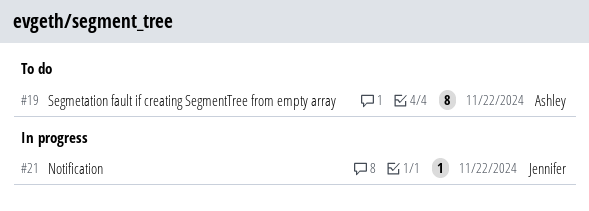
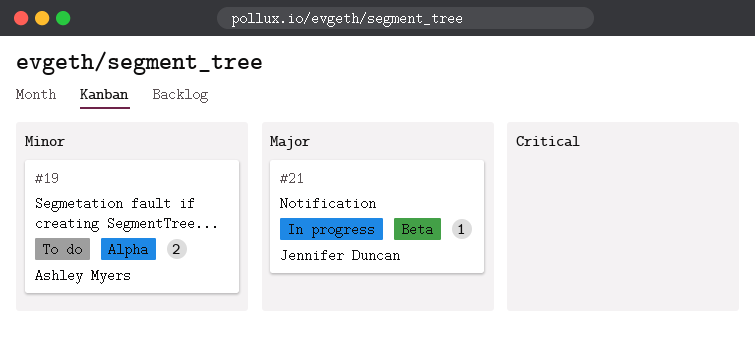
#19, estimate: 8 -> 2

